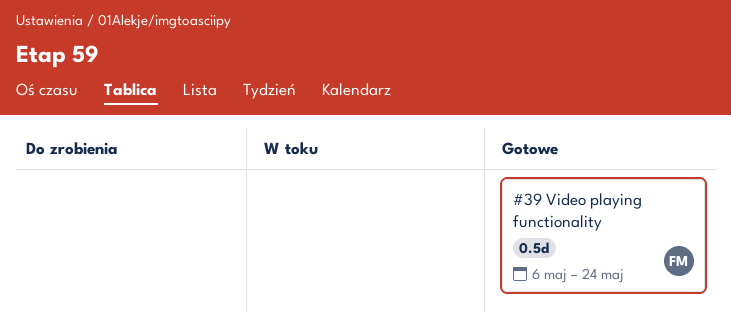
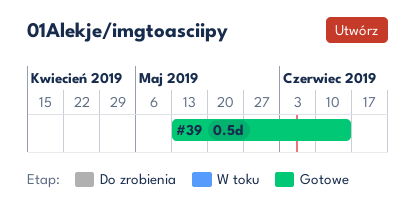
#39, start: May 6 -> May 13
#39, due: May 24 -> Jun 14

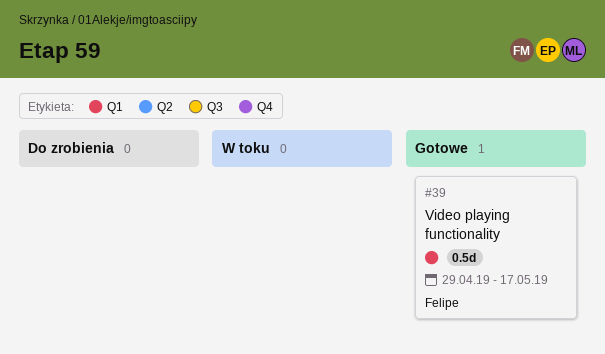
#39, start: May 13 -> Apr 29
#39, due: Jun 14 -> May 17

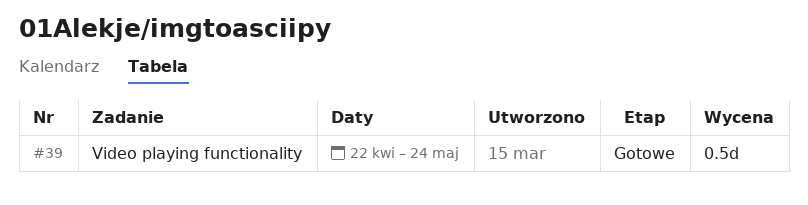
#39, start: Apr 29 -> Apr 22
#39, due: May 17 -> May 24

